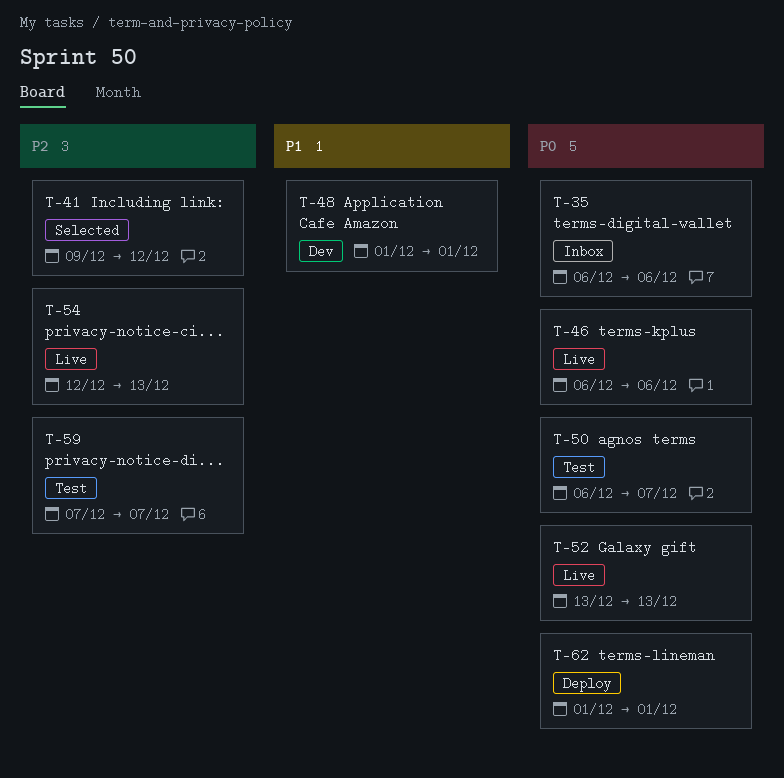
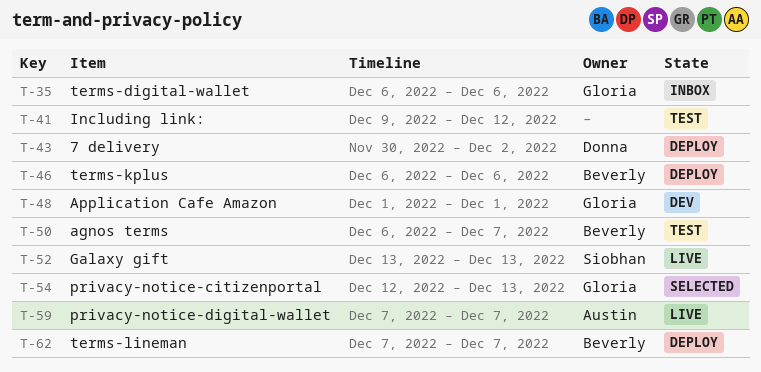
T-41, status: Selected -> Test
T-43: none -> present
T-46, status: Live -> Deploy
T-54, status: Live -> Selected
T-59, status: Test -> Live
T-62, start: Dec 1 -> Dec 7
T-62, due: Dec 1 -> Dec 7

